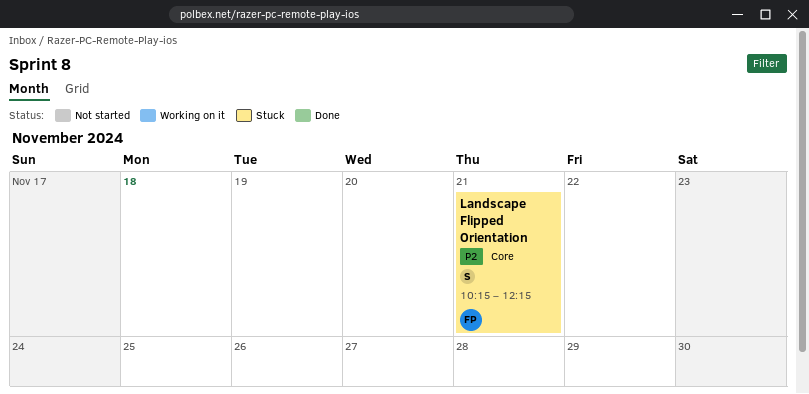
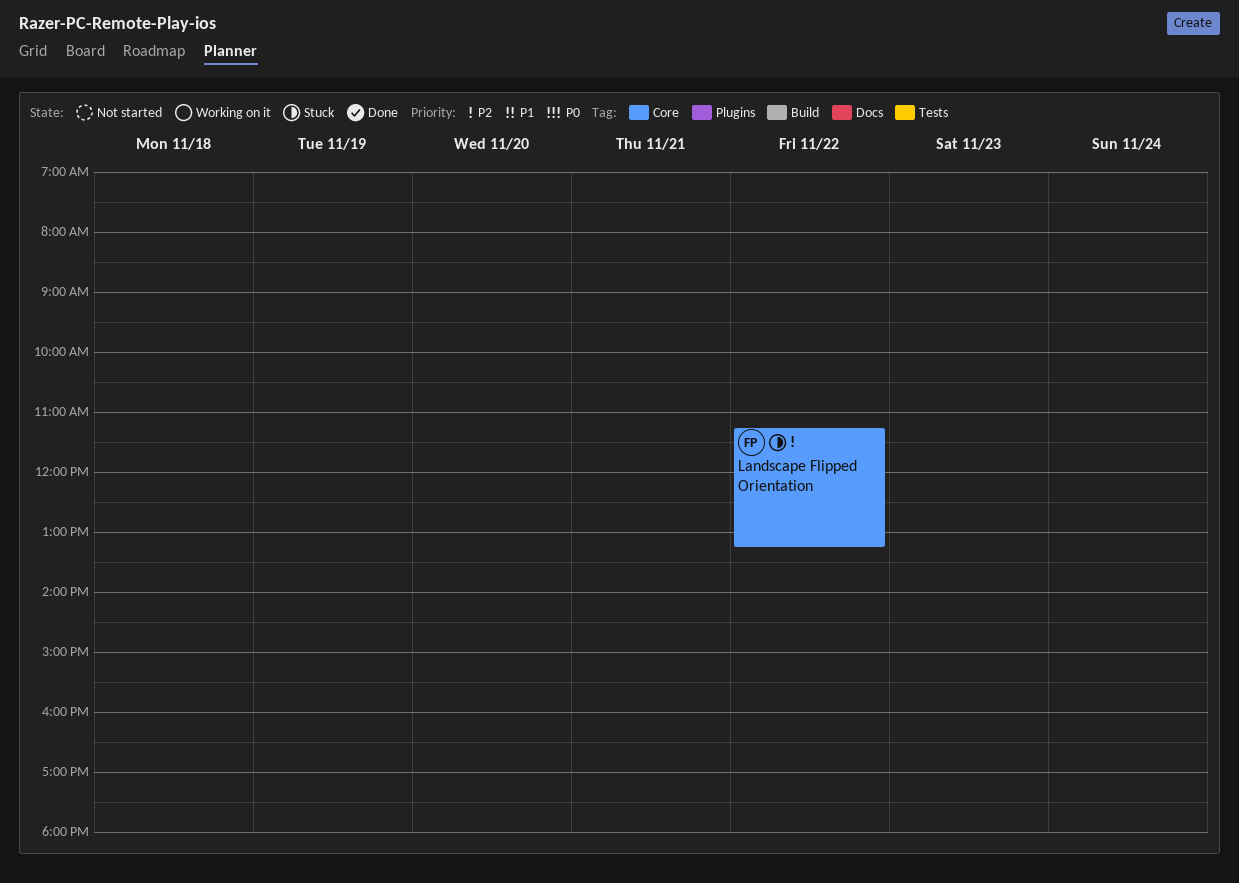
Landscape Flipped Orientation, day: Nov 21 -> Nov 22
Landscape Flipped Orientation, begins: 10:15 -> 11:15
Landscape Flipped Orientation, ends: 12:15 -> 13:15

